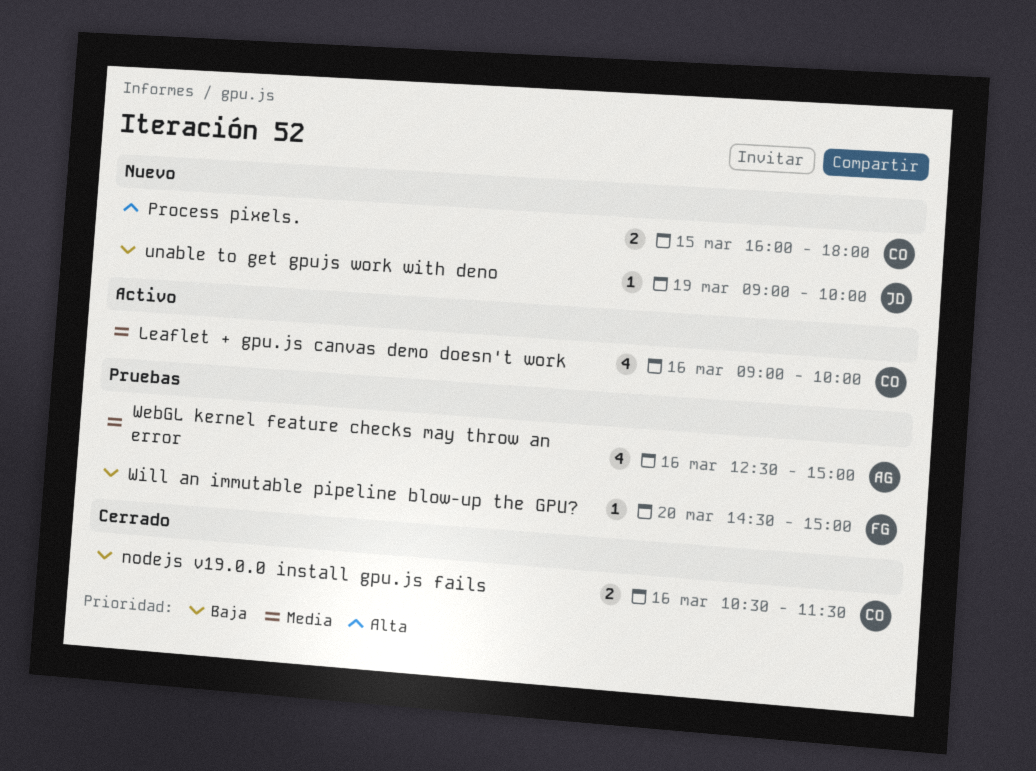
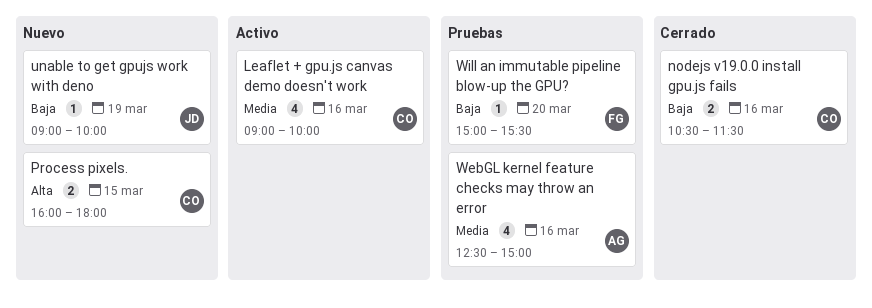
Will an immutable pipeline blow-up the GPU?, begins: 14:30 -> 15:00
Will an immutable pipeline blow-up the GPU?, ends: 15:00 -> 15:30

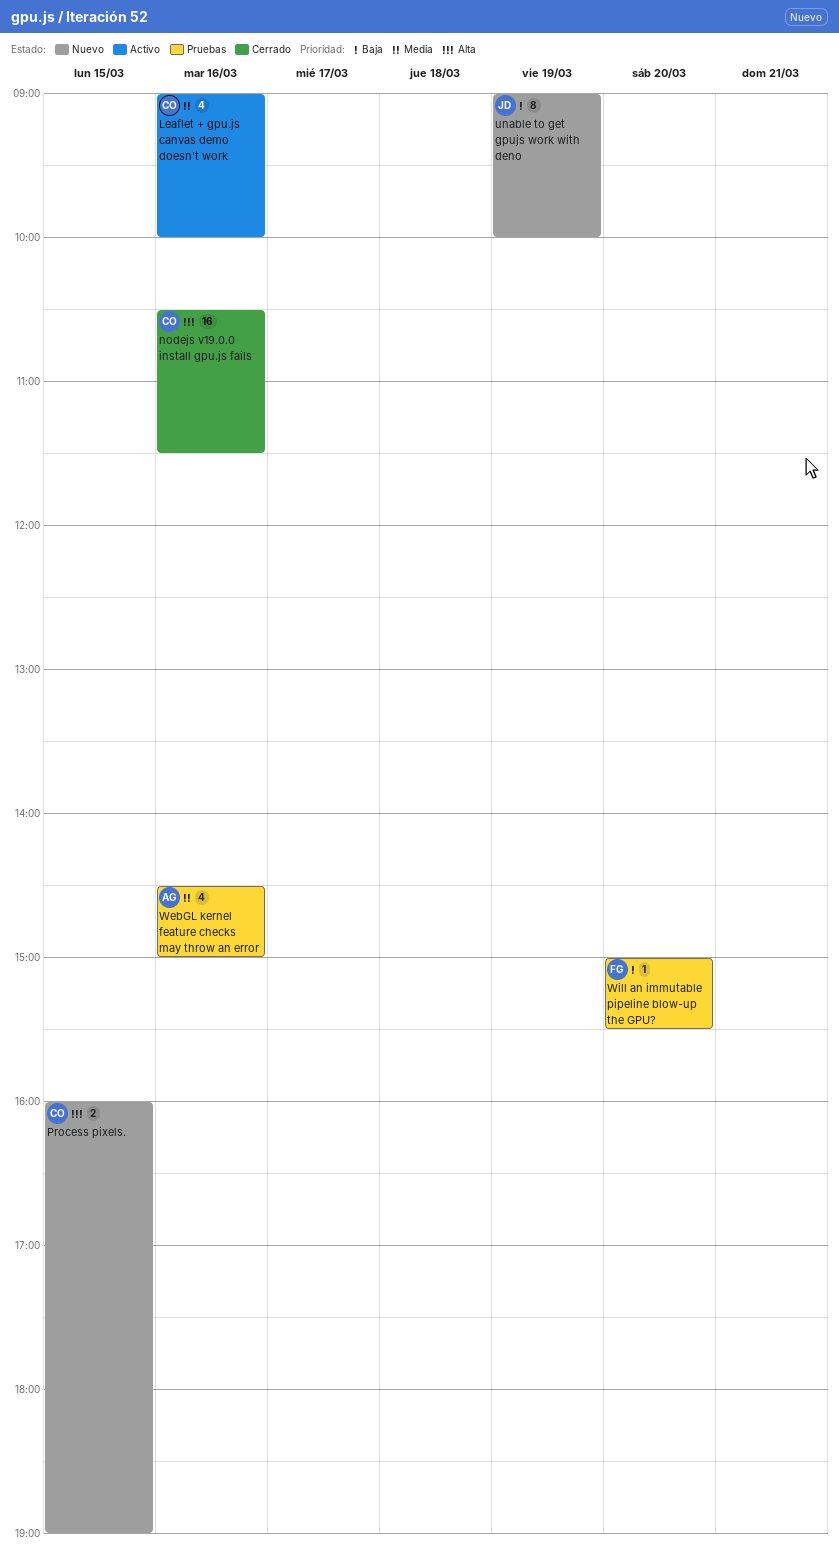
nodejs v19.0.0 install gpu.js fails, priority: Baja -> Alta
nodejs v19.0.0 install gpu.js fails, estimate: 2 -> 16
Process pixels., ends: 18:00 -> 19:00
unable to get gpujs work with deno, estimate: 1 -> 8
WebGL kernel feature checks may throw an error, begins: 12:30 -> 14:30

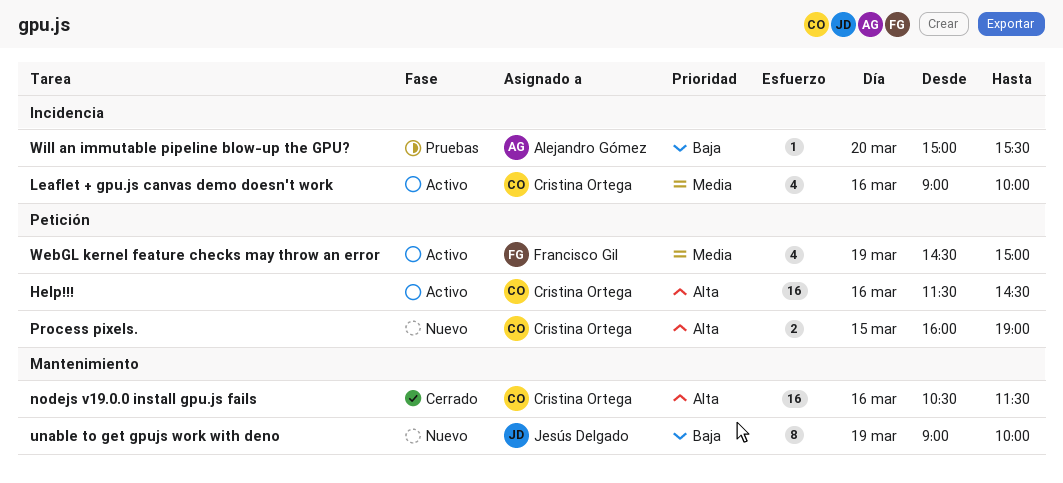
Help!!!: none -> present
WebGL kernel feature checks may throw an error, status: Pruebas -> Activo
WebGL kernel feature checks may throw an error, owner: Alejandro Gómez -> Francisco Gil
WebGL kernel feature checks may throw an error, day: Mar 16 -> Mar 19
Will an immutable pipeline blow-up the GPU?, owner: Francisco Gil -> Alejandro Gómez

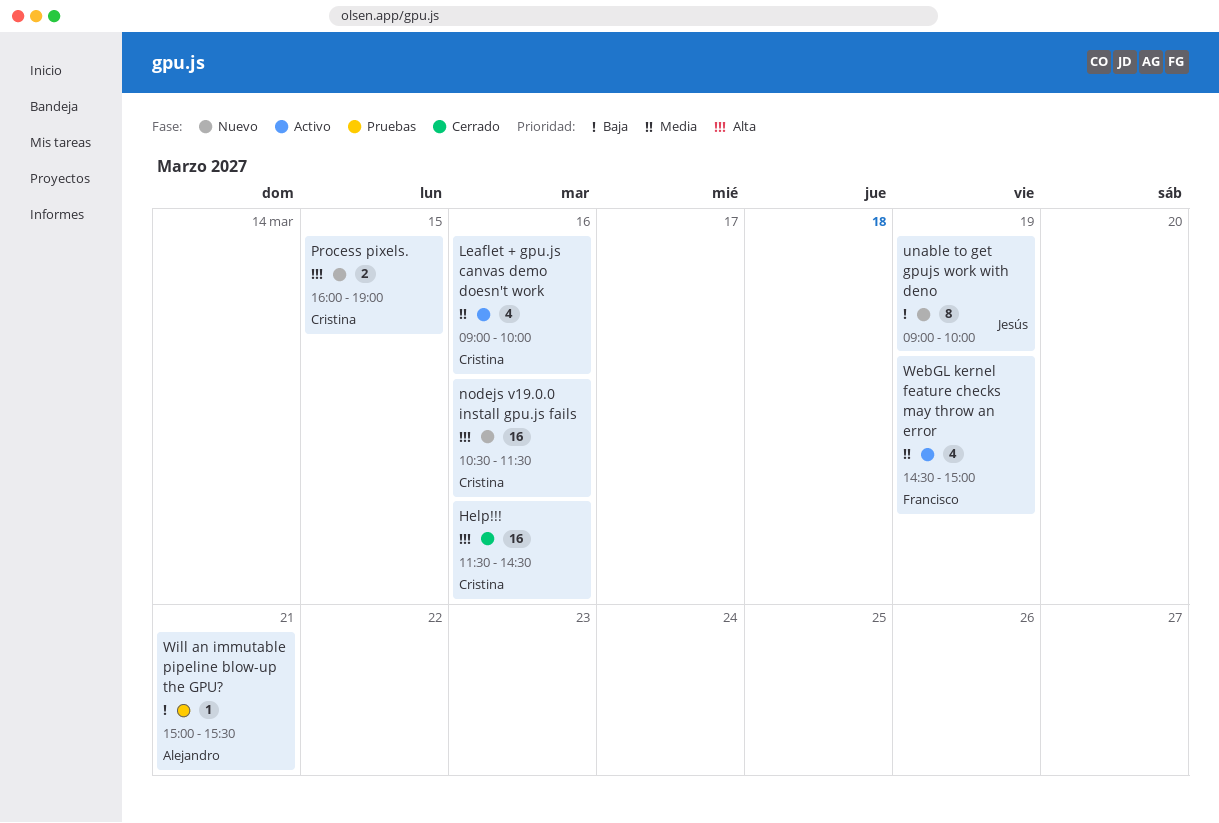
Help!!!, status: Activo -> Cerrado
nodejs v19.0.0 install gpu.js fails, status: Cerrado -> Nuevo
Will an immutable pipeline blow-up the GPU?, day: Mar 20 -> Mar 21

